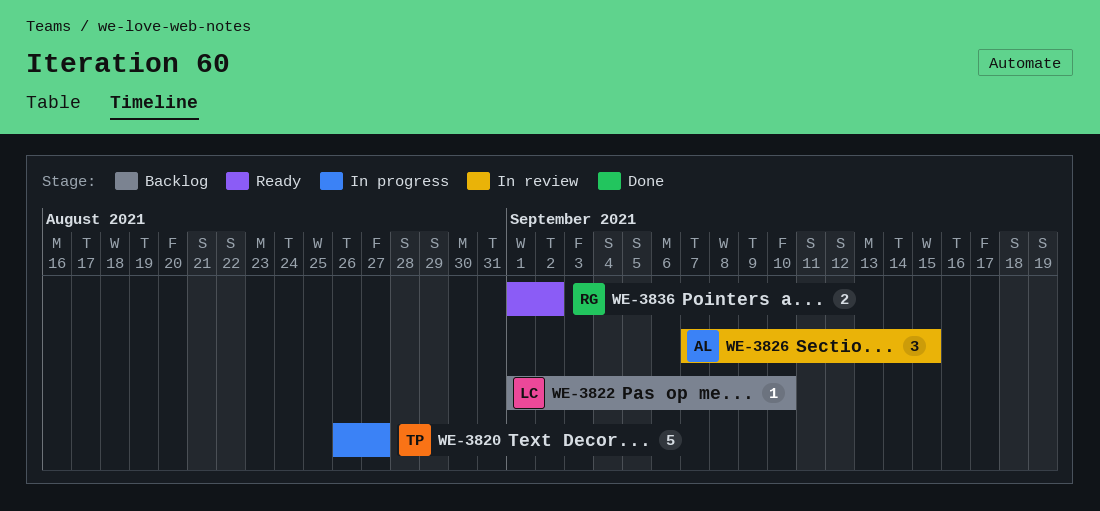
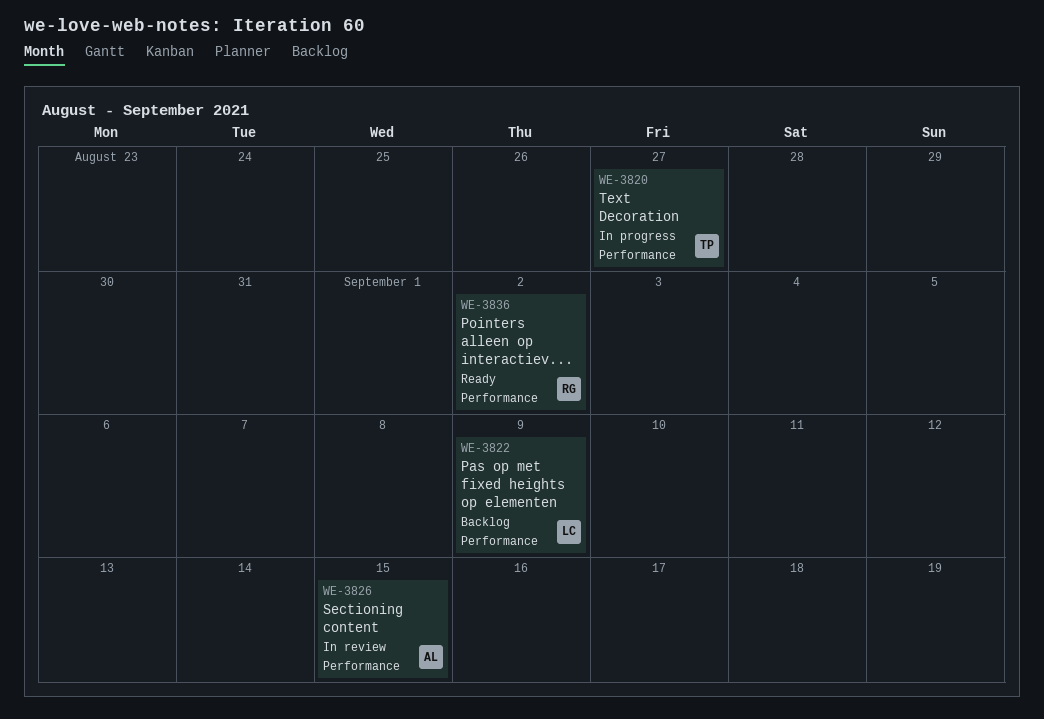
WE-3822, due: Sep 10 -> Sep 9

